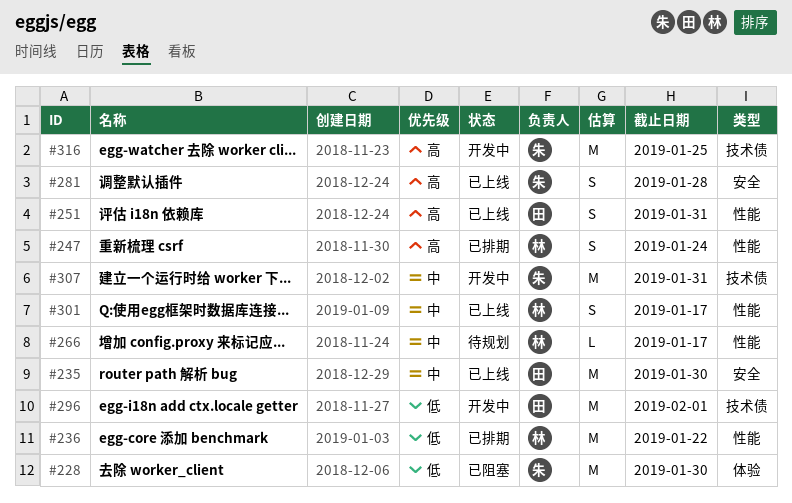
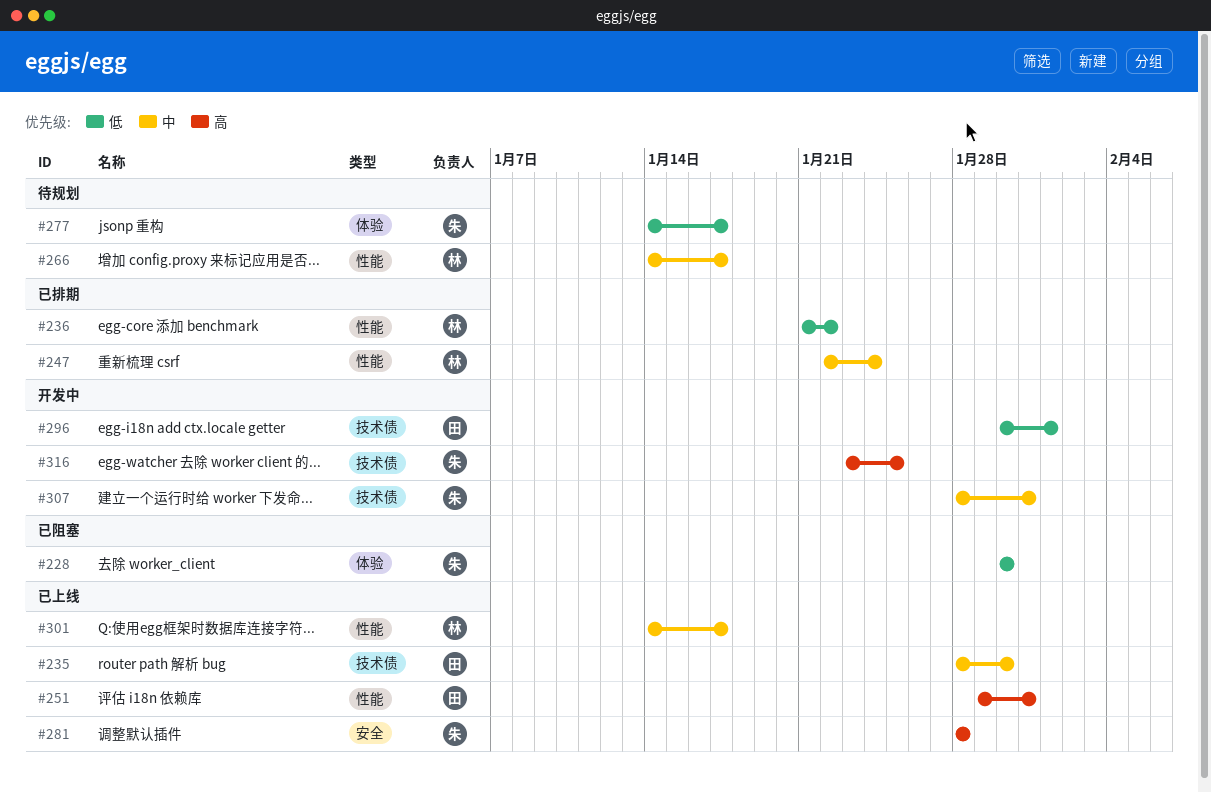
#235, label: 安全 -> 技术债
#247, priority: 高 -> 中
#277: none -> present

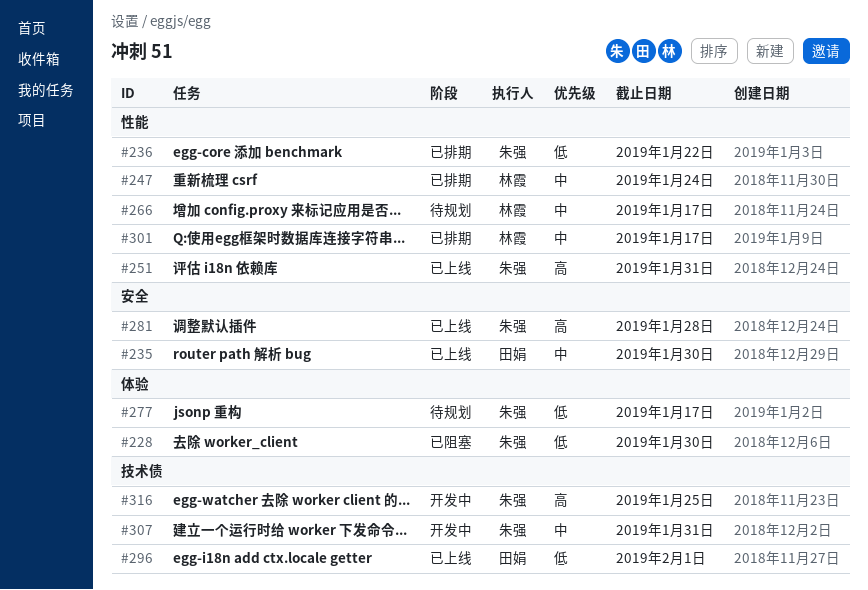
#235, label: 技术债 -> 安全
#236, owner: 林霞 -> 朱强
#251, owner: 田娟 -> 朱强
#296, status: 开发中 -> 已上线
#301, status: 已上线 -> 已排期

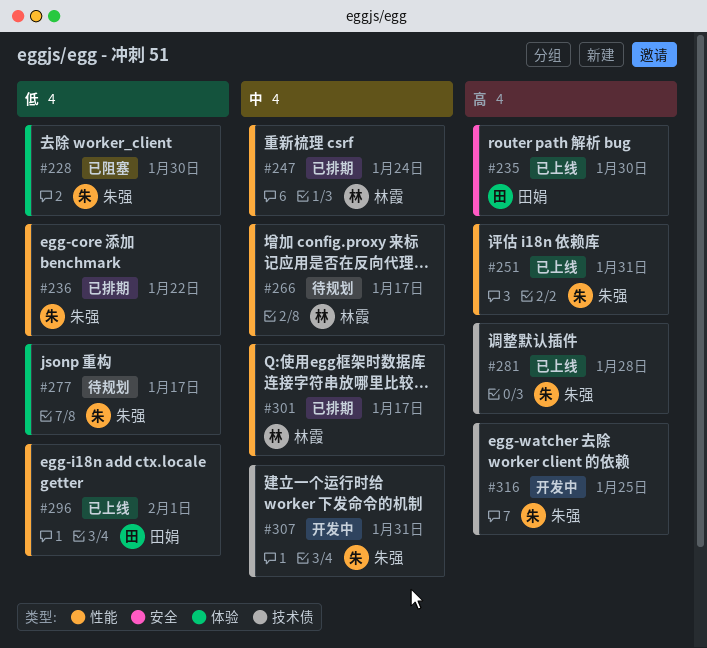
#235, priority: 中 -> 高
#281, label: 安全 -> 技术债
#296, label: 技术债 -> 性能

